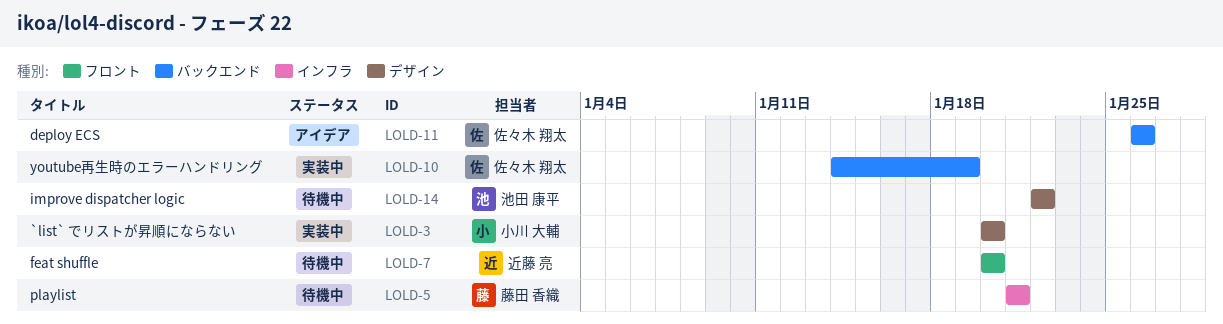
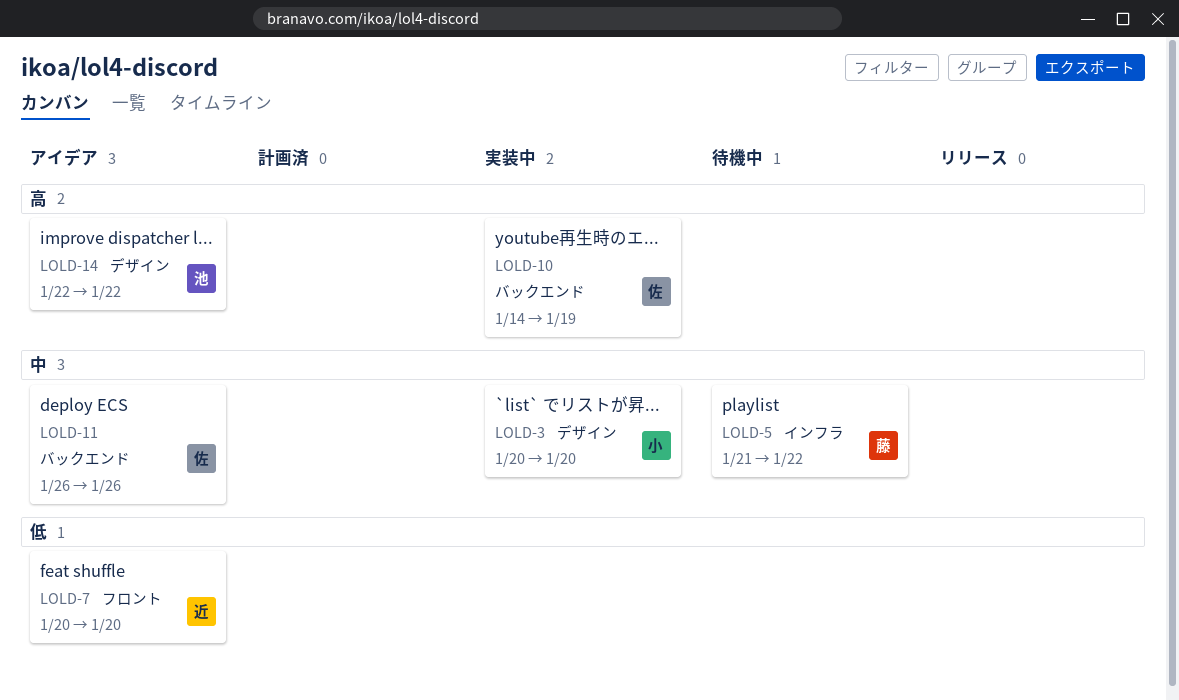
LOLD-5, due: Jan 21 -> Jan 22
LOLD-7, status: 待機中 -> アイデア
LOLD-14, status: 待機中 -> アイデア

